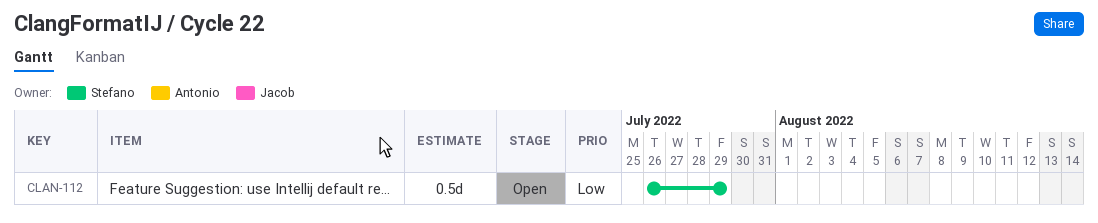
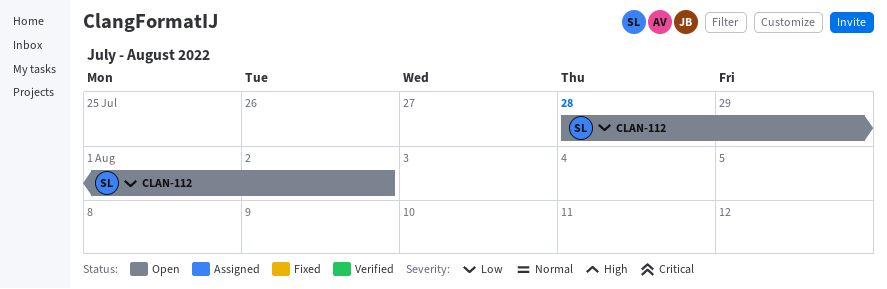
CLAN-112, start: Jul 26 -> Jul 28
CLAN-112, due: Jul 29 -> Aug 2

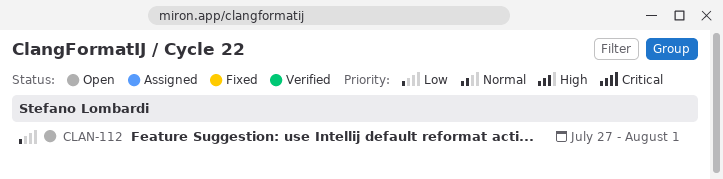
CLAN-112, start: Jul 28 -> Jul 27
CLAN-112, due: Aug 2 -> Aug 1

